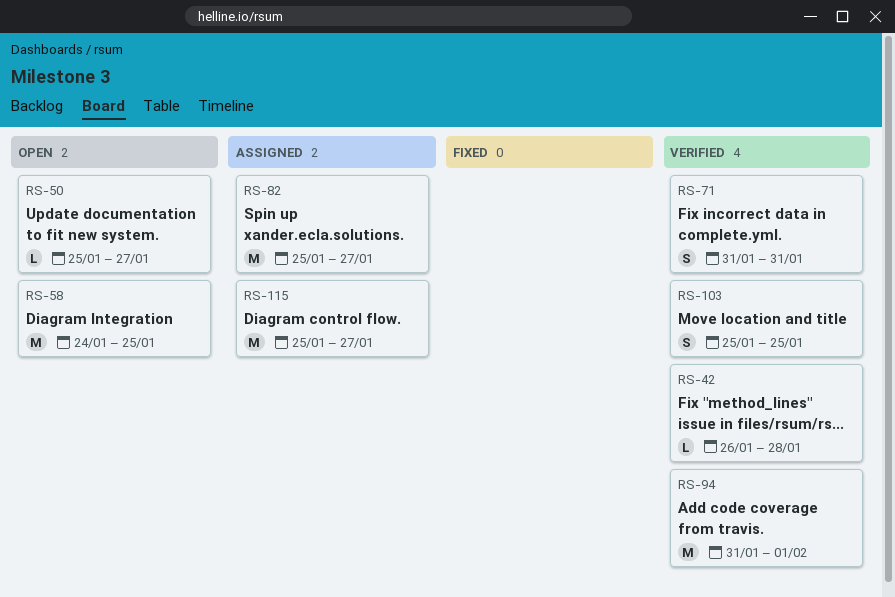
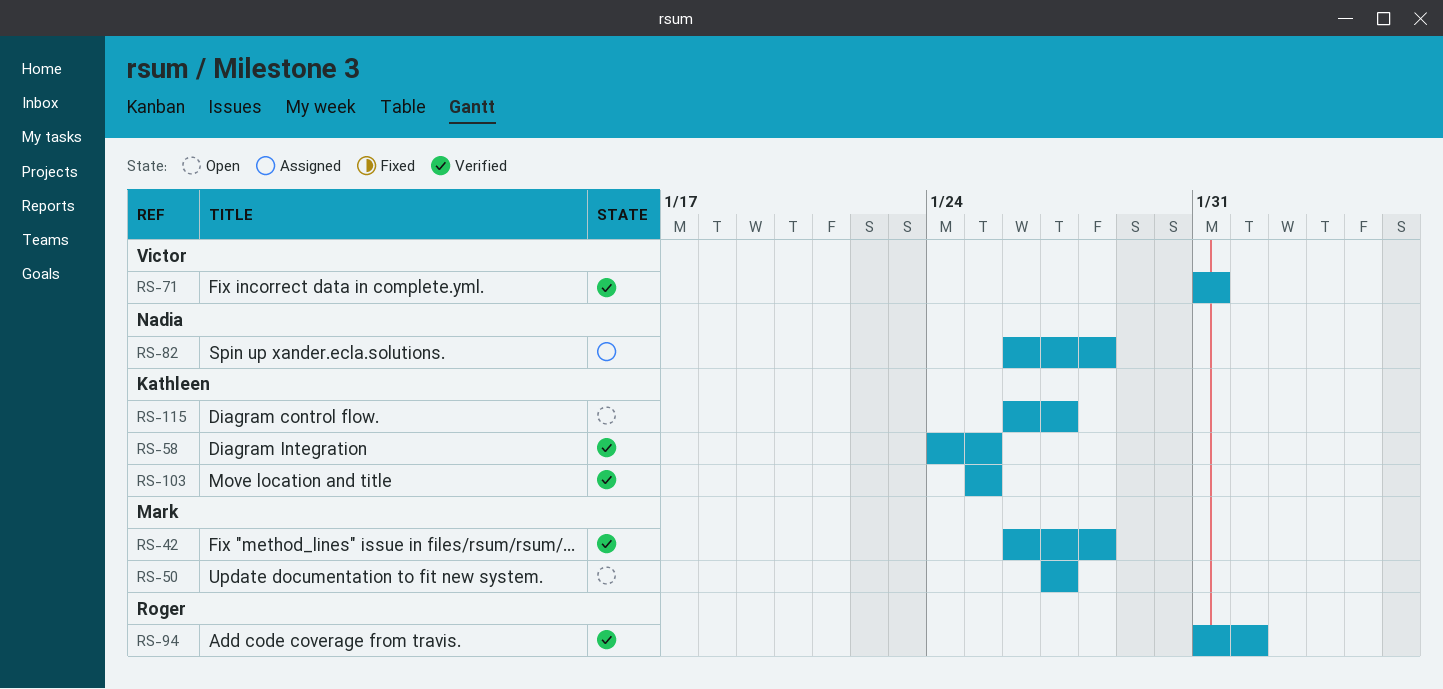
RS-50, start: Jan 25 -> Jan 27
RS-58, status: Open -> Verified
RS-82, start: Jan 25 -> Jan 26
RS-82, due: Jan 27 -> Jan 28
RS-115, status: Assigned -> Open
RS-115, start: Jan 25 -> Jan 26

